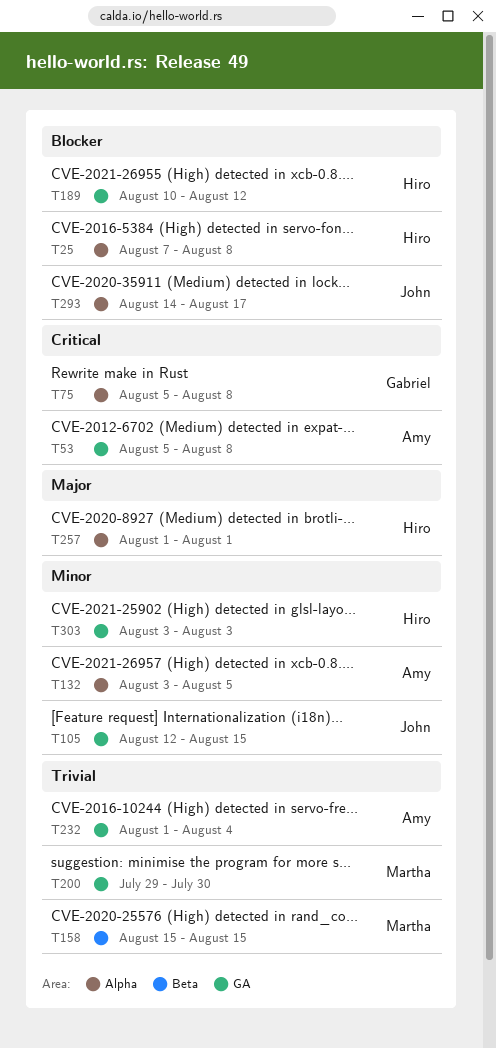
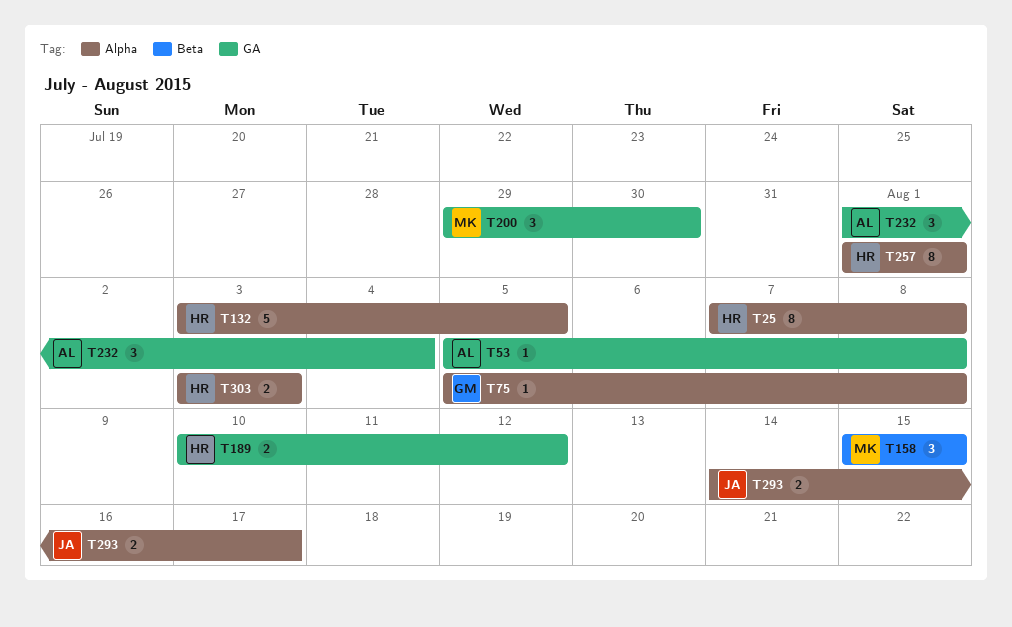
T105: present -> none
T132, owner: Amy -> Hiro
T303, label: GA -> Alpha

